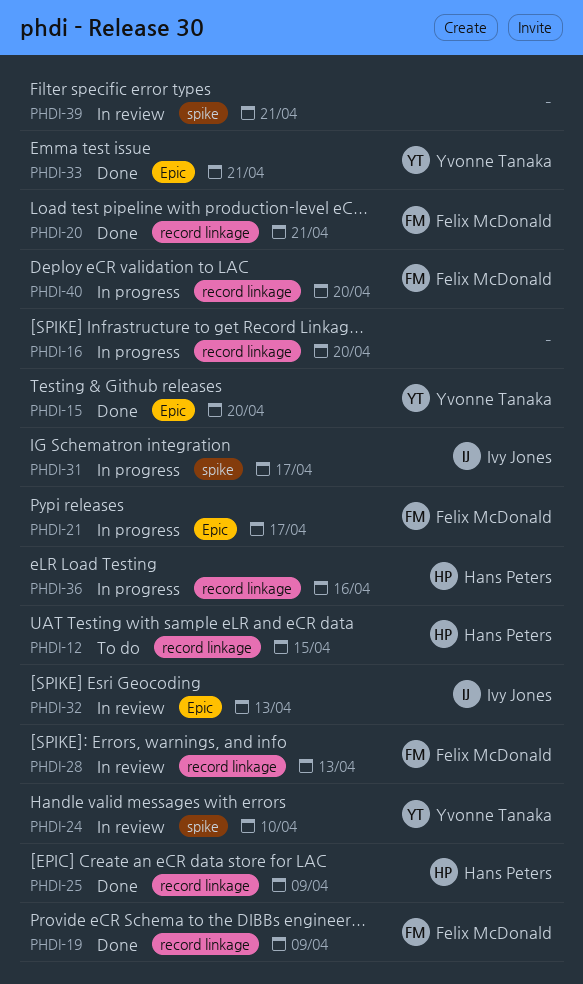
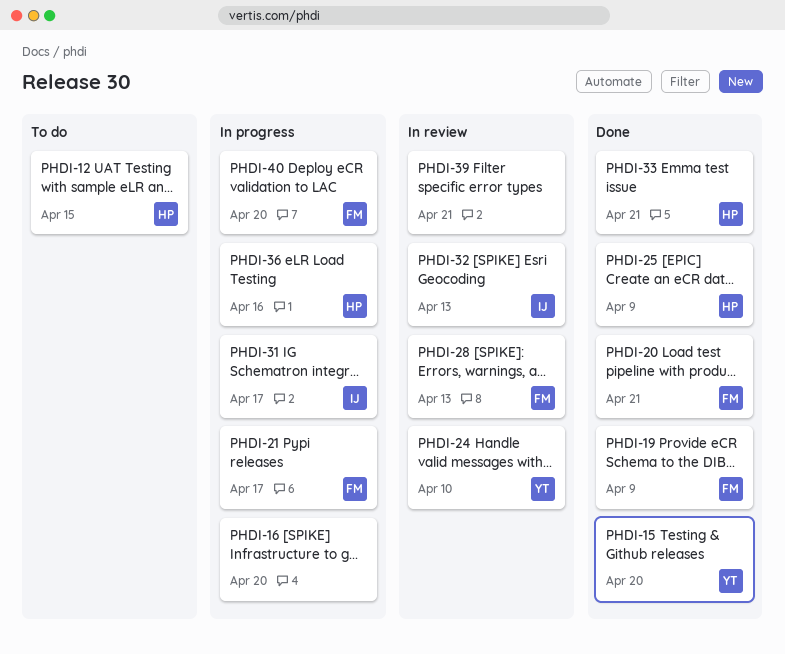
PHDI-33, owner: Yvonne Tanaka -> Hans Peters

